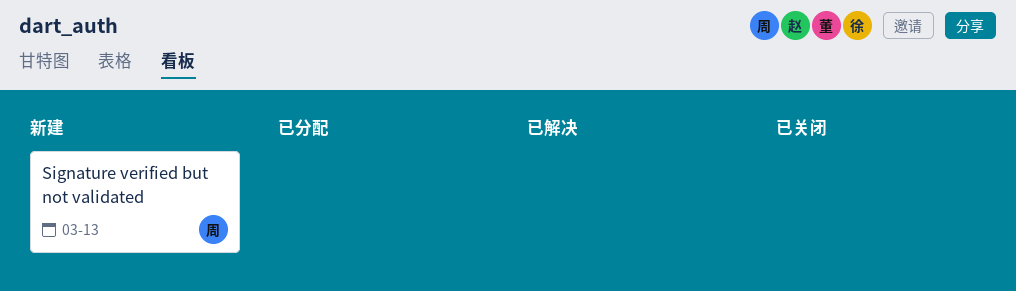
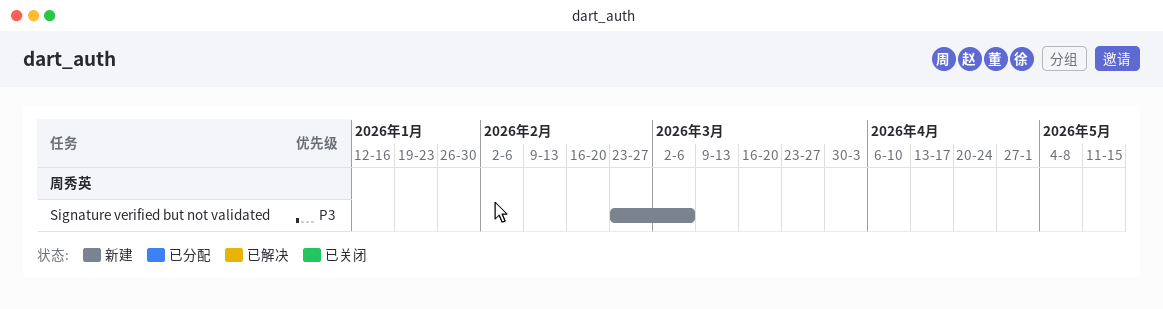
Signature verified but not validated, due: Mar 13 -> Mar 6

